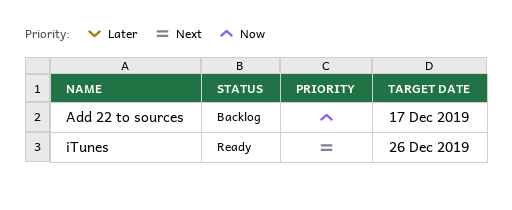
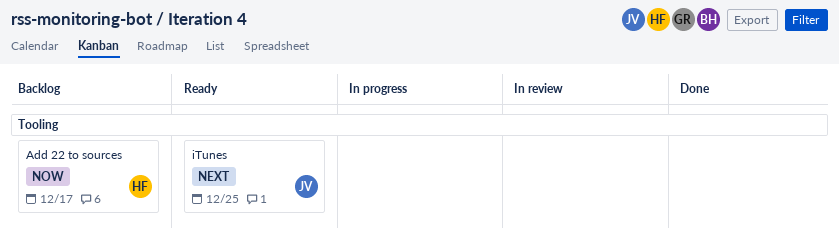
iTunes, due: Dec 26 -> Dec 25

